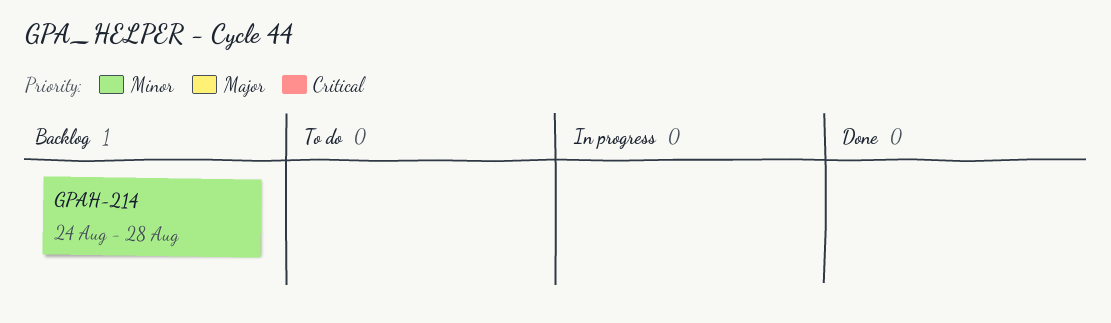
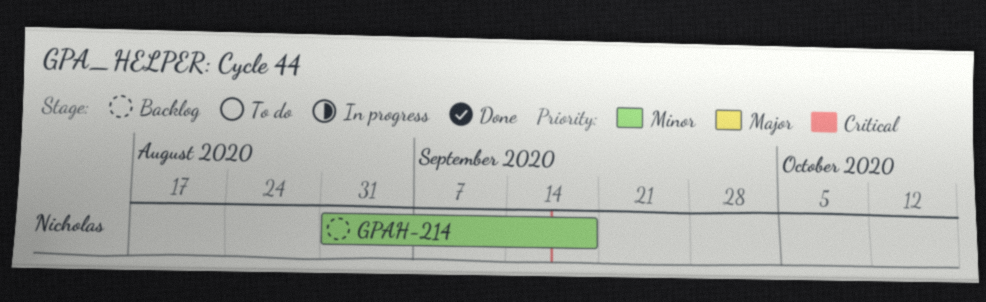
GPAH-214, start: Aug 24 -> Aug 31
GPAH-214, due: Aug 28 -> Sep 18

